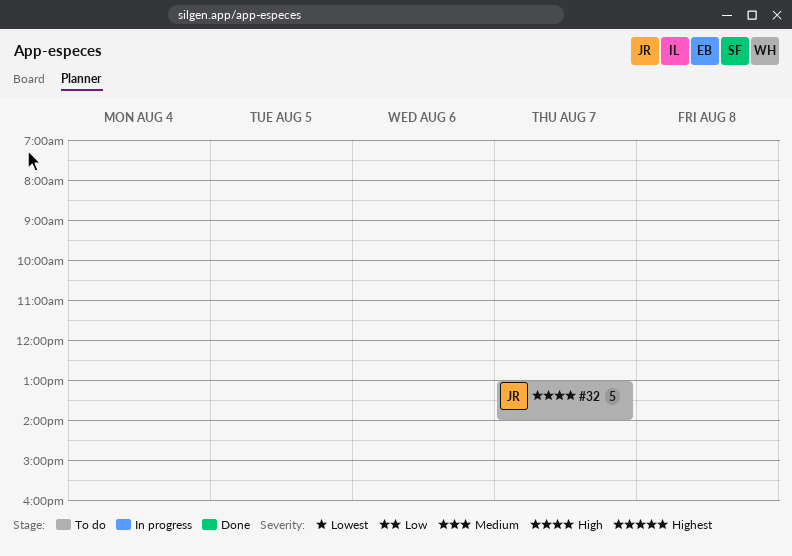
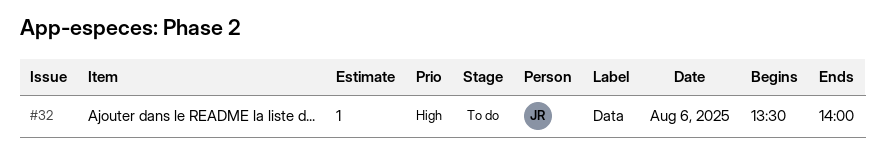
#32, estimate: 5 -> 1
#32, day: Aug 7 -> Aug 6
#32, begins: 13:00 -> 13:30

